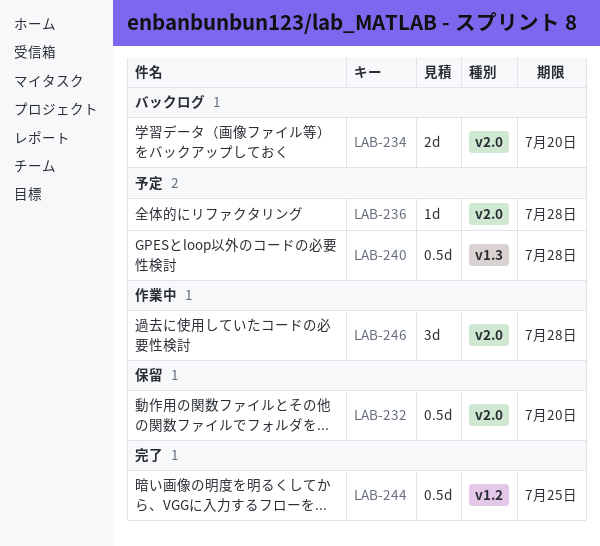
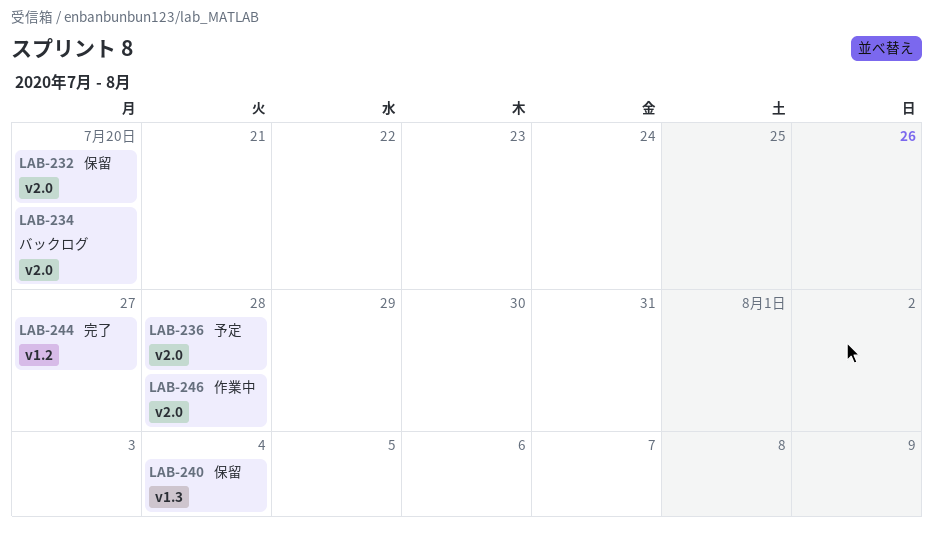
LAB-240, status: 予定 -> 保留
LAB-240, due: Jul 28 -> Aug 4
LAB-244, due: Jul 25 -> Jul 27

